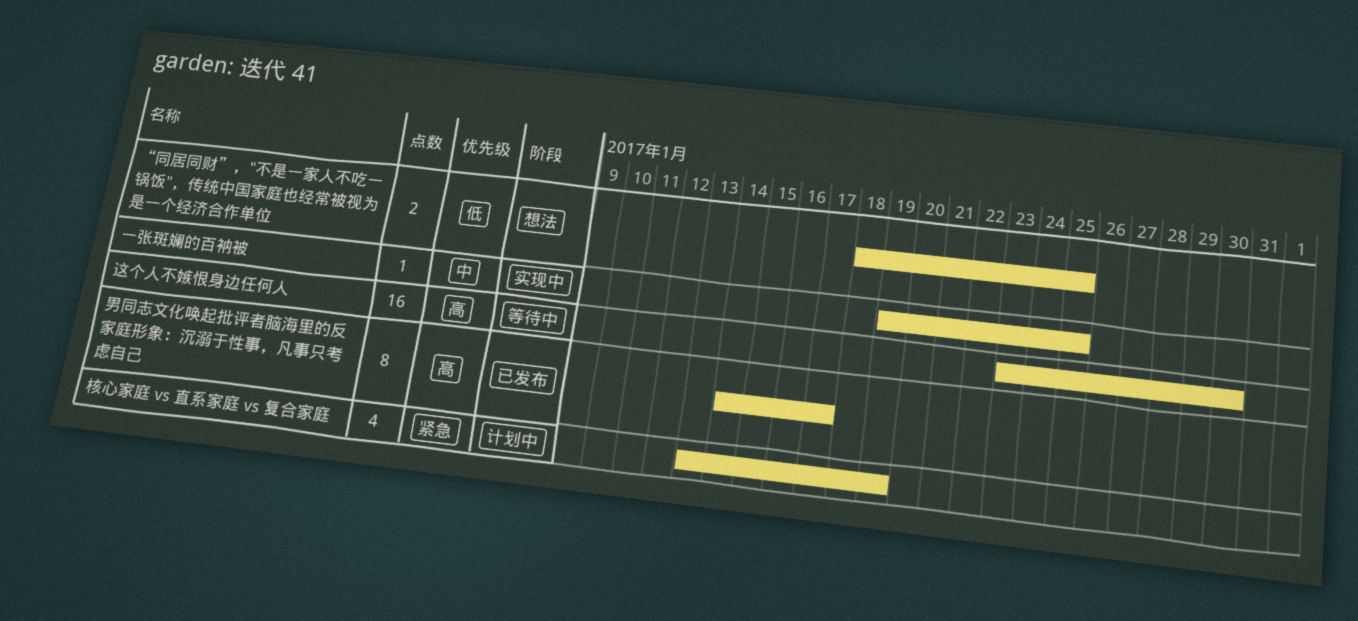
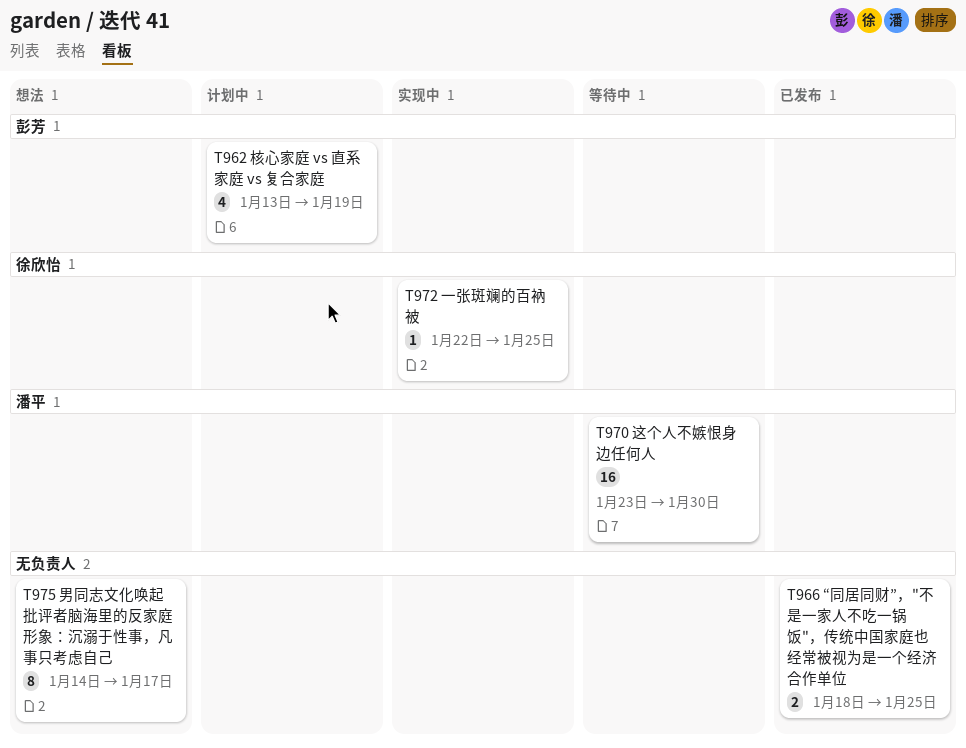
“同居同财”，"不是一家人不吃一锅饭"，传统中国家庭也经常被视为是一个经济合作单位, status: 想法 -> 已发布
一张斑斓的百衲被, start: Jan 19 -> Jan 22
男同志文化唤起批评者脑海里的反家庭形象：沉溺于性事，凡事只考虑自己, status: 已发布 -> 想法

